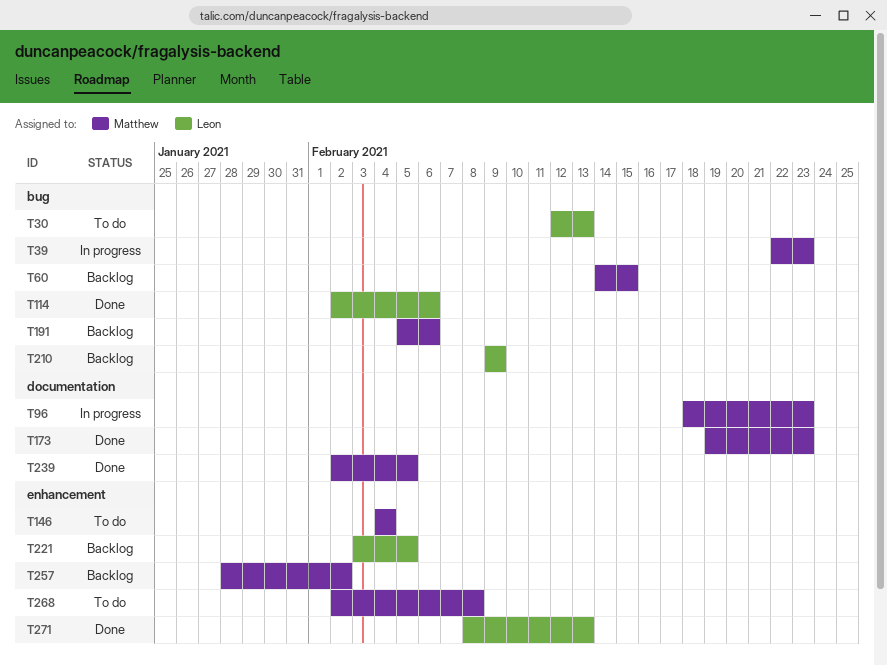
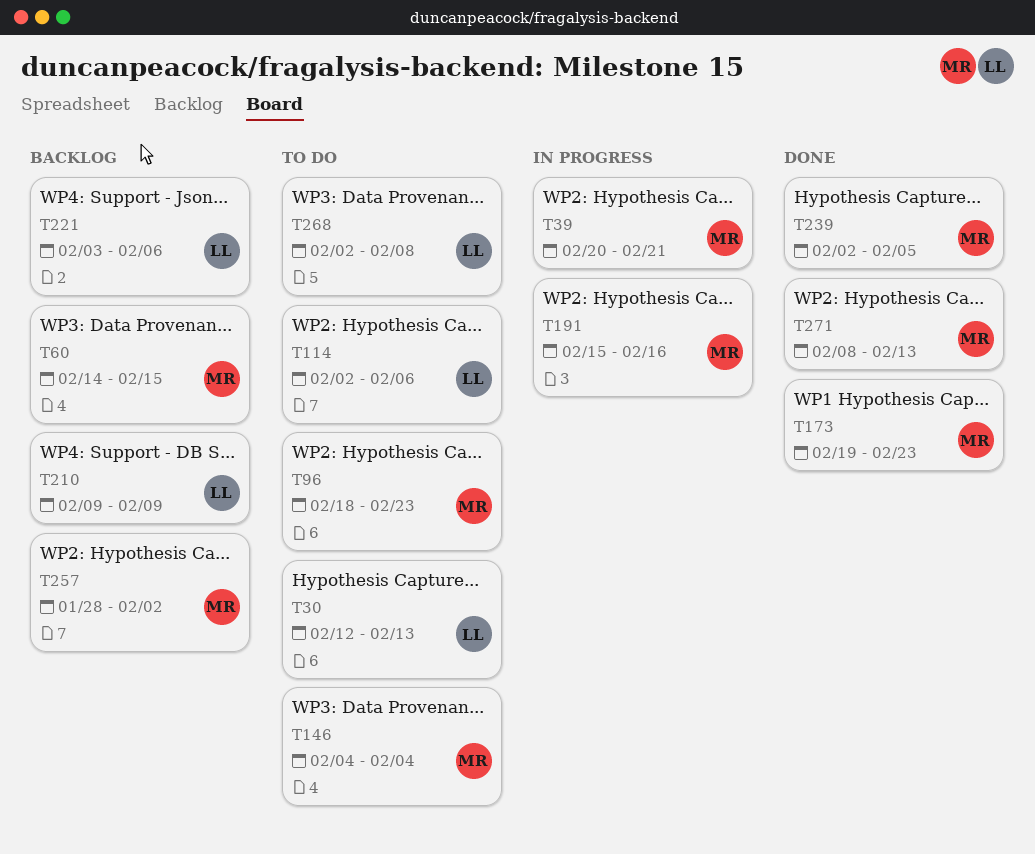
T39, start: Feb 22 -> Feb 20
T39, due: Feb 23 -> Feb 21
T96, status: In progress -> To do
T114, status: Done -> To do
T191, status: Backlog -> In progress
T191, start: Feb 5 -> Feb 15
T191, due: Feb 6 -> Feb 16
T221, due: Feb 5 -> Feb 6
T268, owner: Matthew -> Leon
T271, owner: Leon -> Matthew

